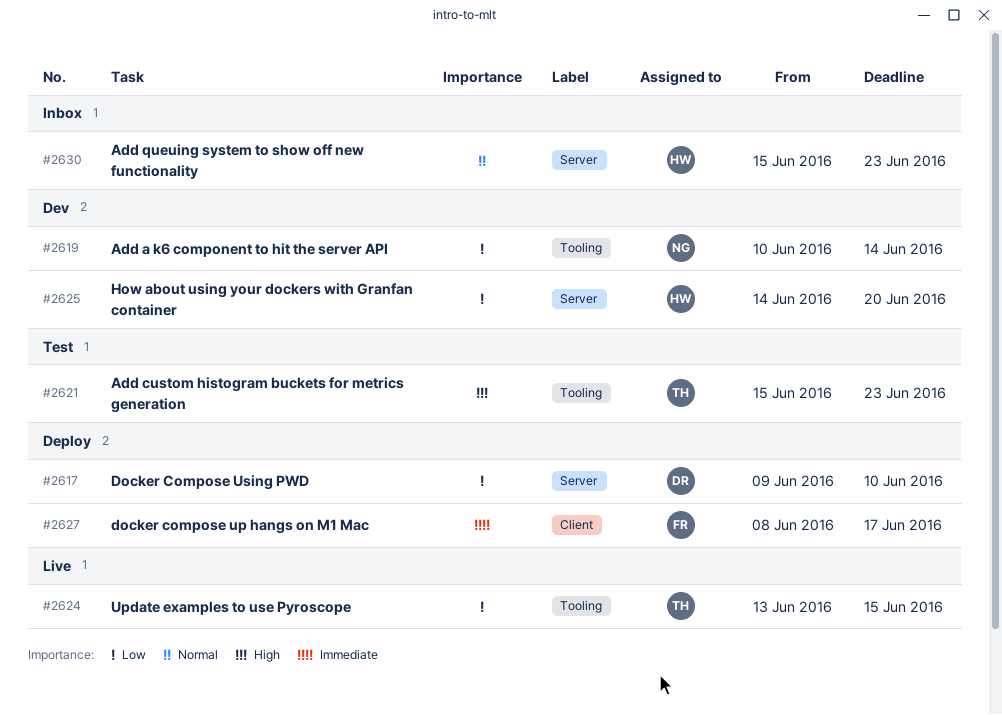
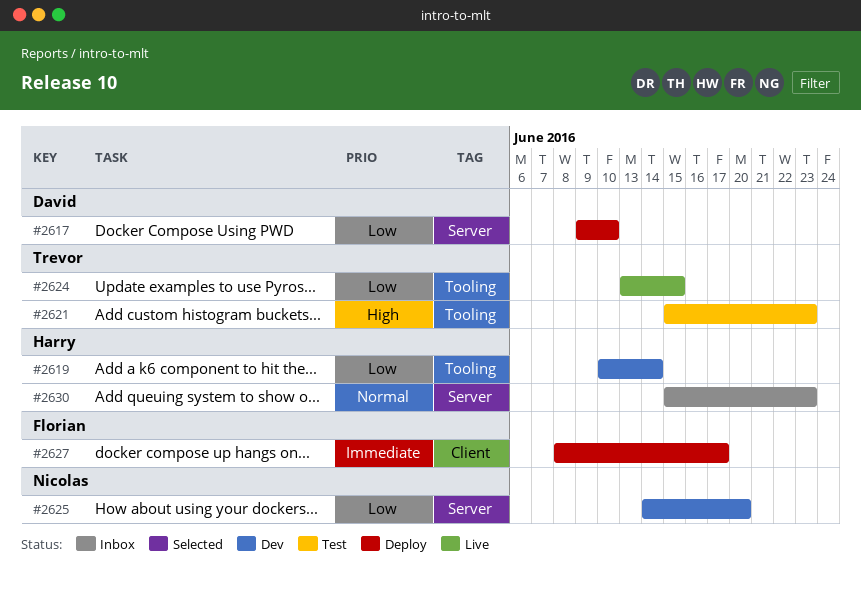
#2619, owner: Nicolas -> Harry
#2625, owner: Harry -> Nicolas

